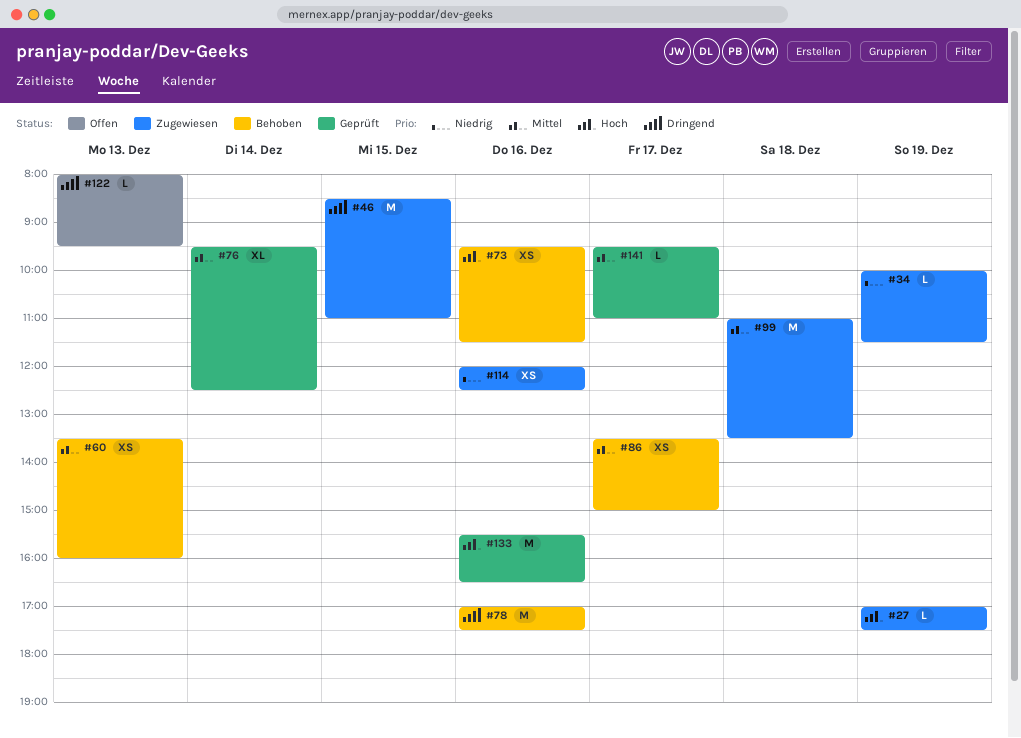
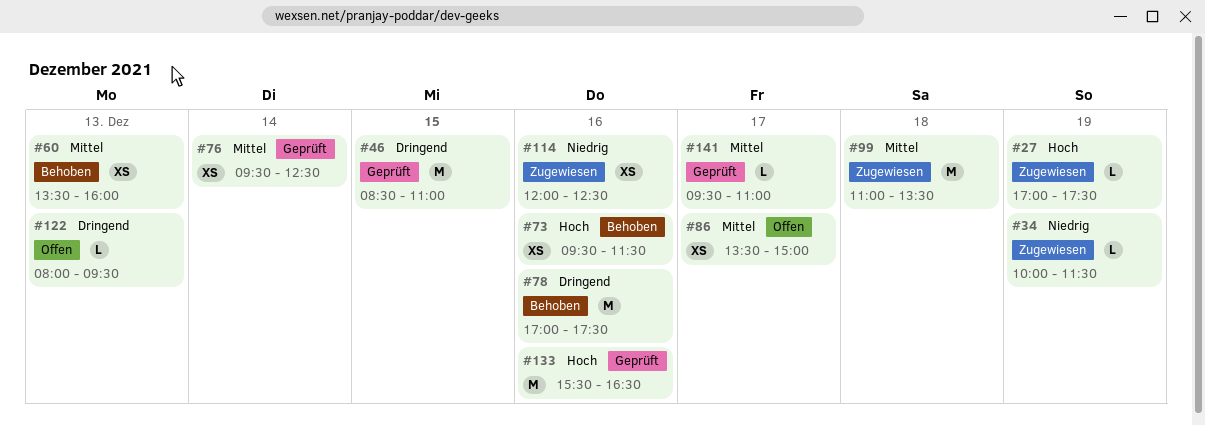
#46, status: Zugewiesen -> Geprüft
#76, estimate: XL -> XS
#86, status: Behoben -> Offen

